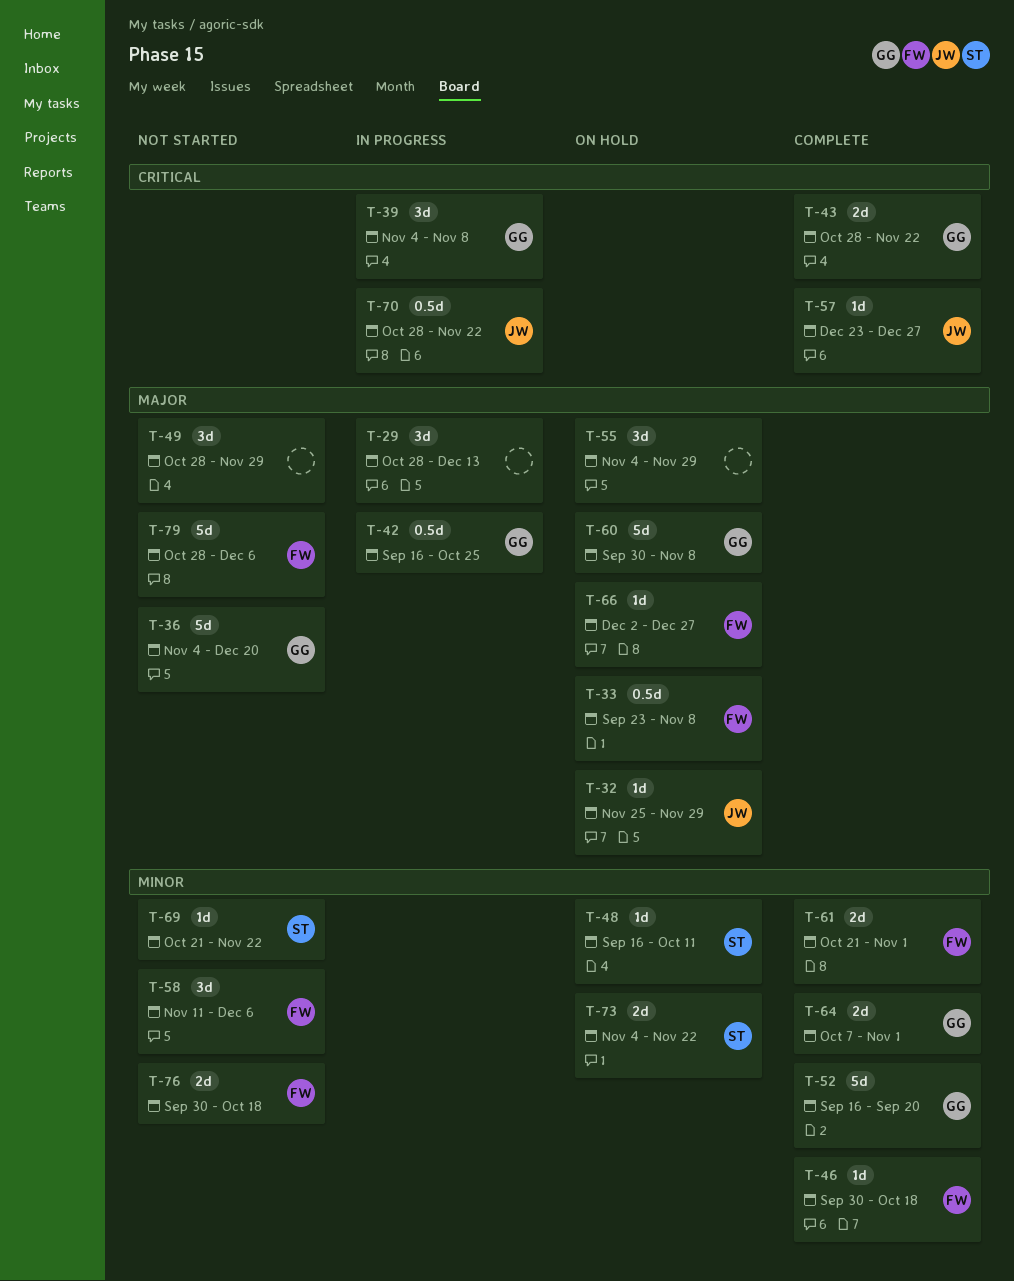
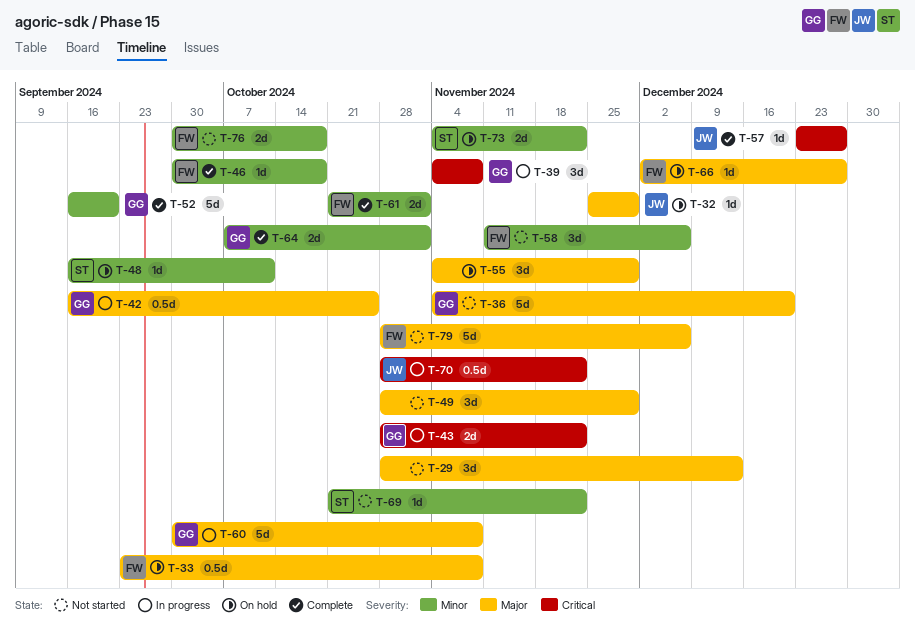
T-29, status: In progress -> Not started
T-43, status: Complete -> In progress
T-60, status: On hold -> In progress

